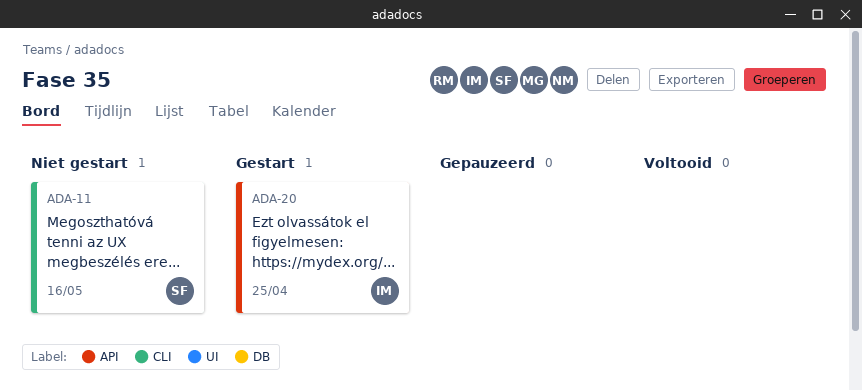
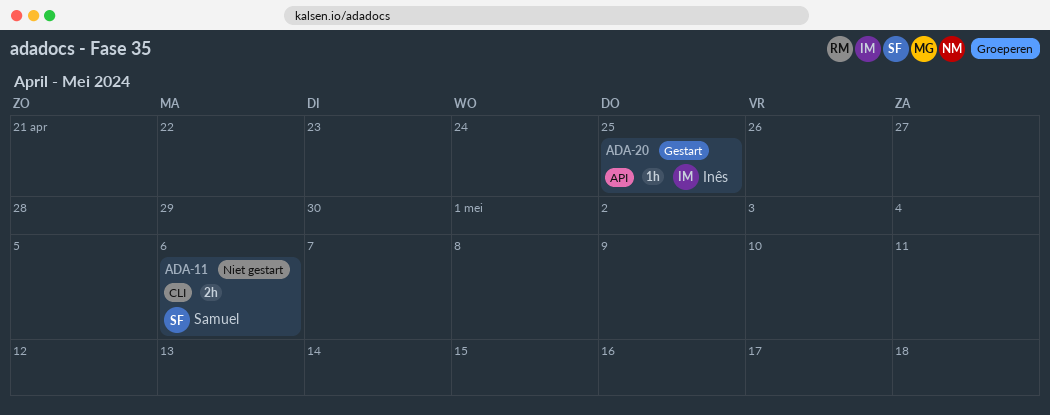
ADA-11, due: May 16 -> May 6

